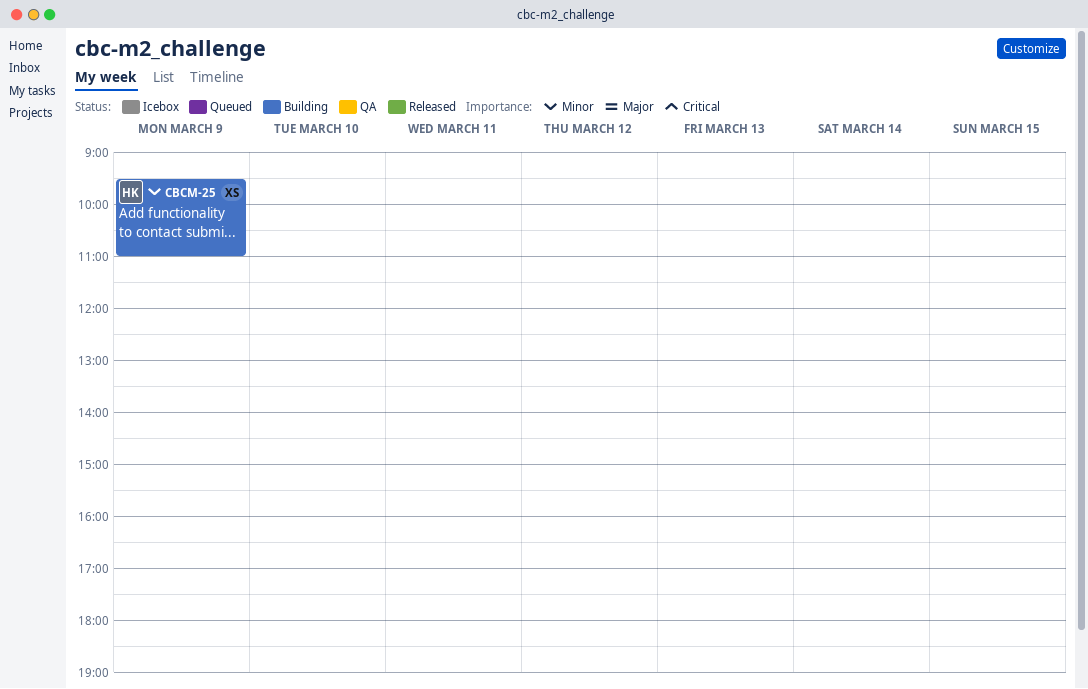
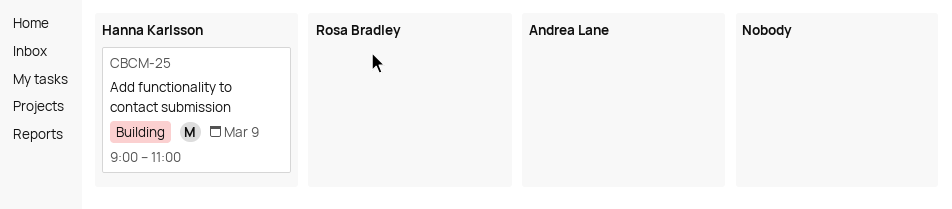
CBCM-25, estimate: XS -> M
CBCM-25, begins: 09:30 -> 09:00

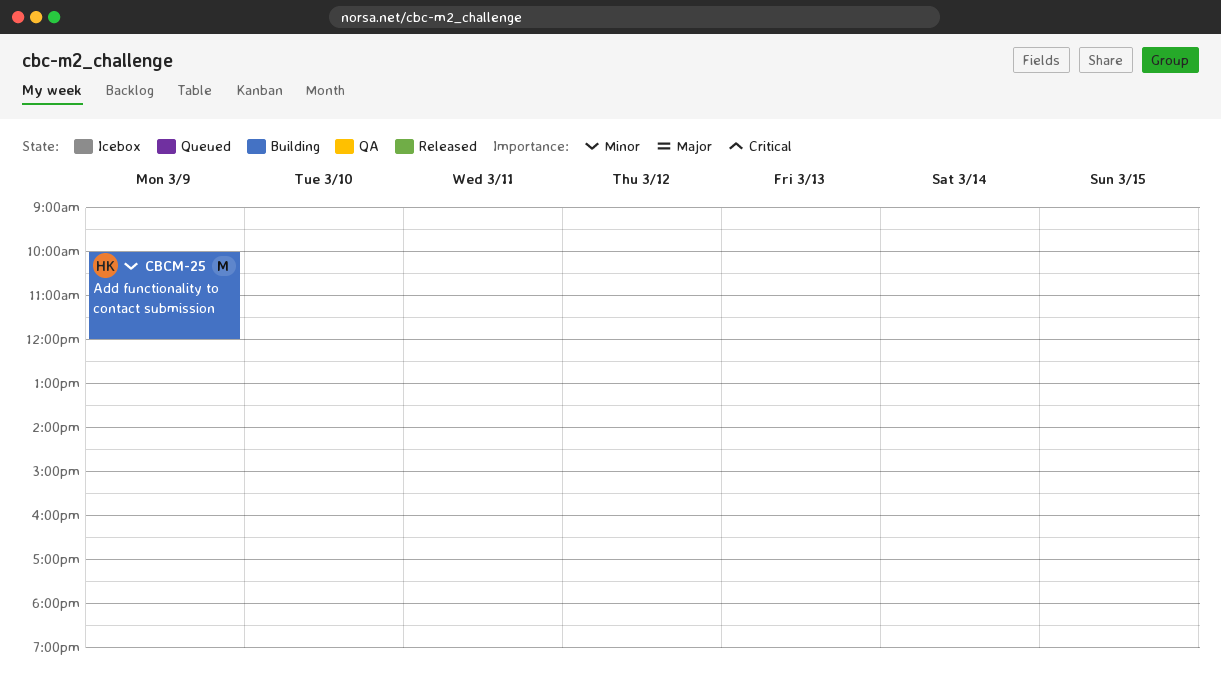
CBCM-25, begins: 09:00 -> 10:00
CBCM-25, ends: 11:00 -> 12:00

